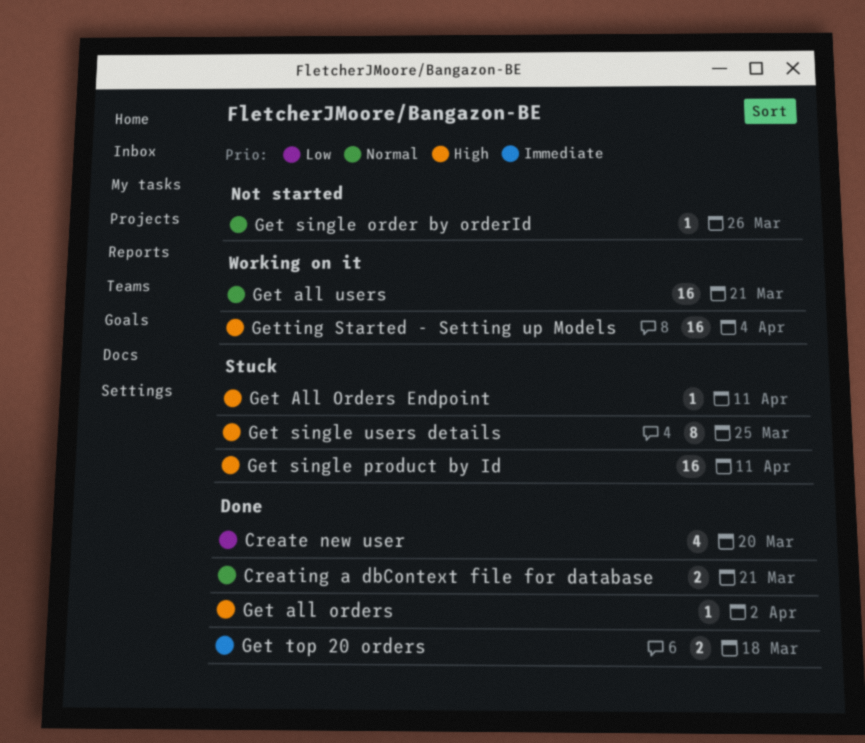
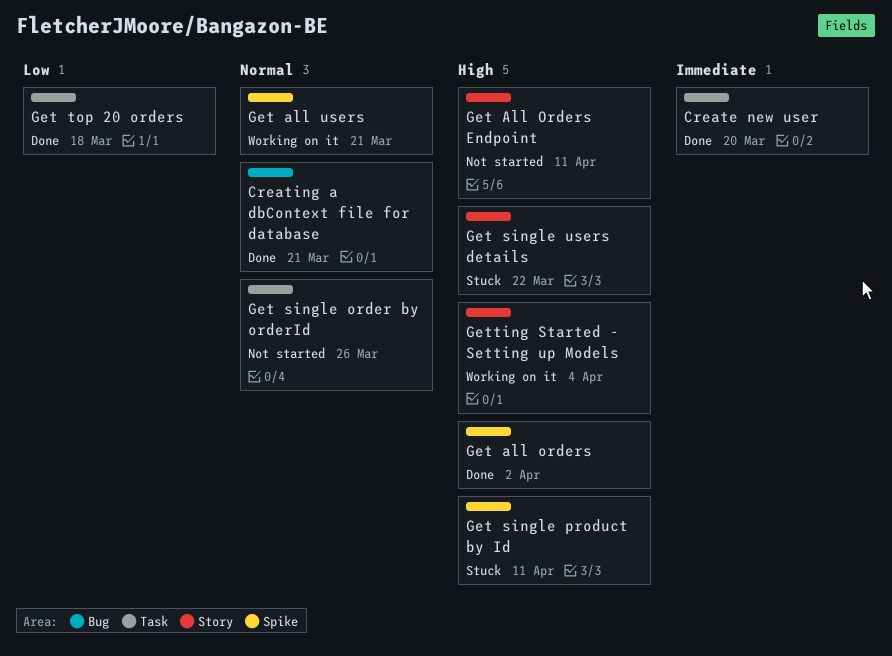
Create new user, priority: Low -> Immediate
Get All Orders Endpoint, status: Stuck -> Not started
Get single users details, due: Mar 25 -> Mar 22
Get top 20 orders, priority: Immediate -> Low

